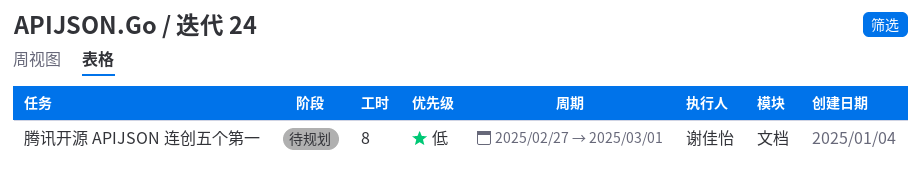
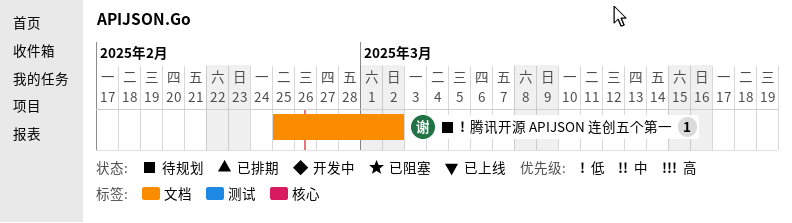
腾讯开源 APIJSON 连创五个第一, estimate: 8 -> 1
腾讯开源 APIJSON 连创五个第一, start: Feb 27 -> Feb 25
腾讯开源 APIJSON 连创五个第一, due: Mar 1 -> Mar 2

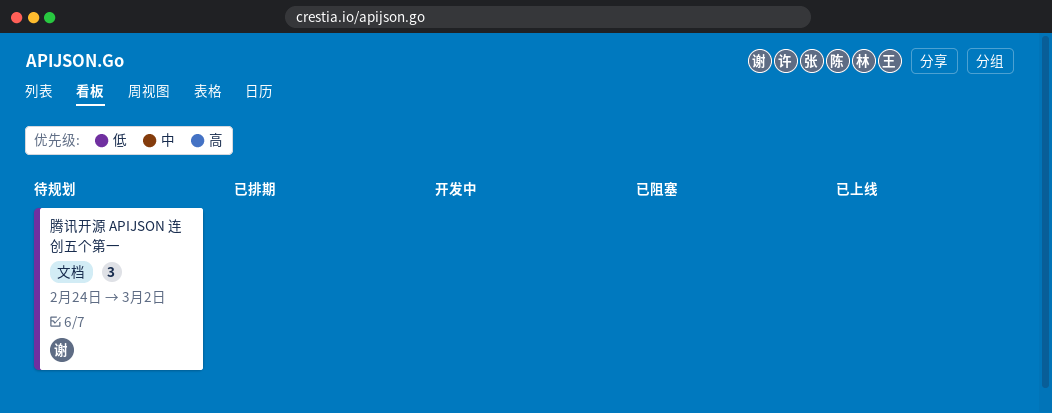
腾讯开源 APIJSON 连创五个第一, estimate: 1 -> 3
腾讯开源 APIJSON 连创五个第一, start: Feb 25 -> Feb 24

